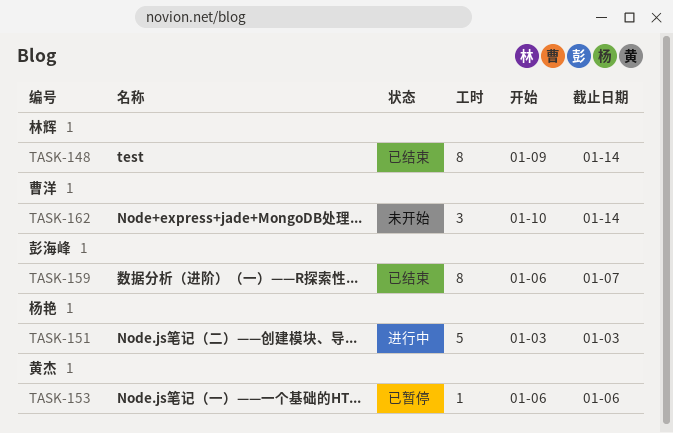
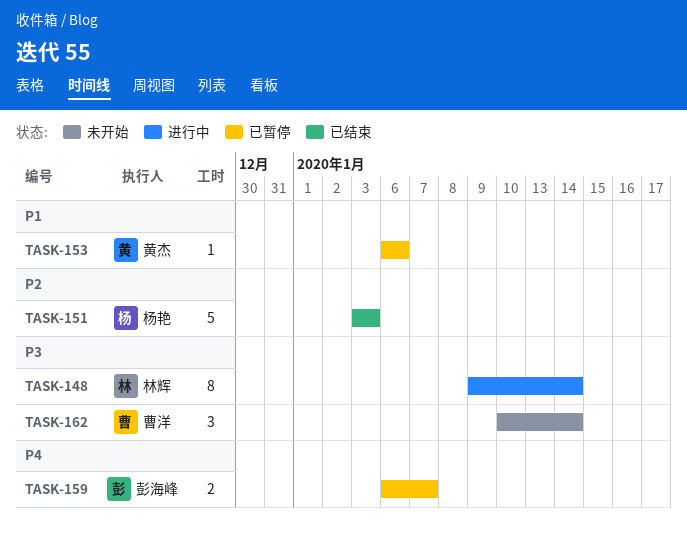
TASK-148, status: 已结束 -> 进行中
TASK-151, status: 进行中 -> 已结束
TASK-159, status: 已结束 -> 已暂停
TASK-159, estimate: 8 -> 2

